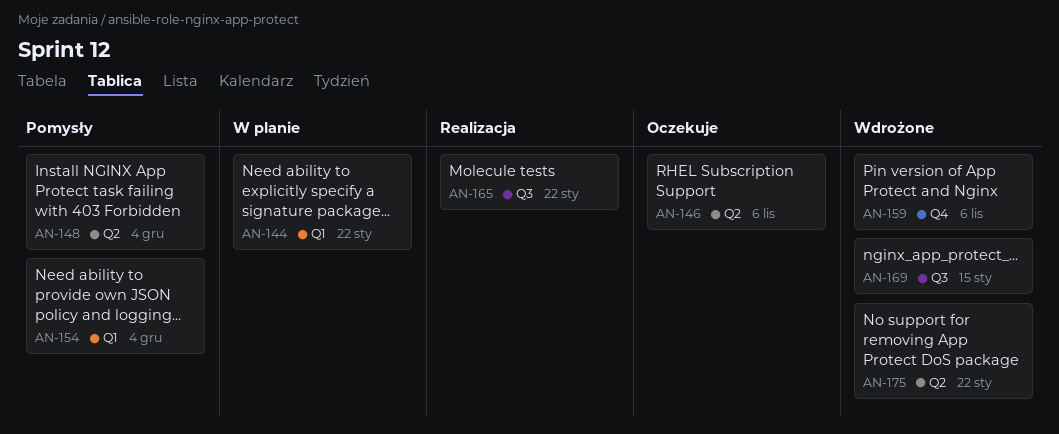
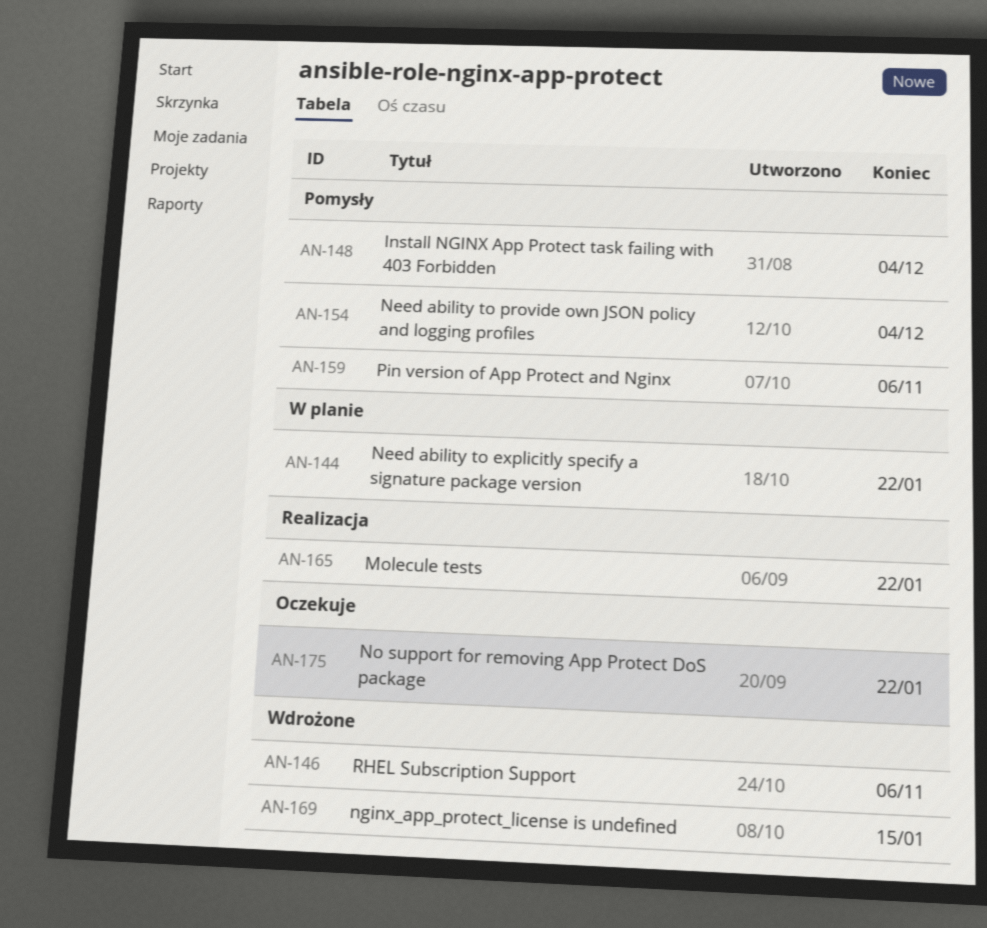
AN-146, status: Oczekuje -> Wdrożone
AN-159, status: Wdrożone -> Pomysły
AN-175, status: Wdrożone -> Oczekuje

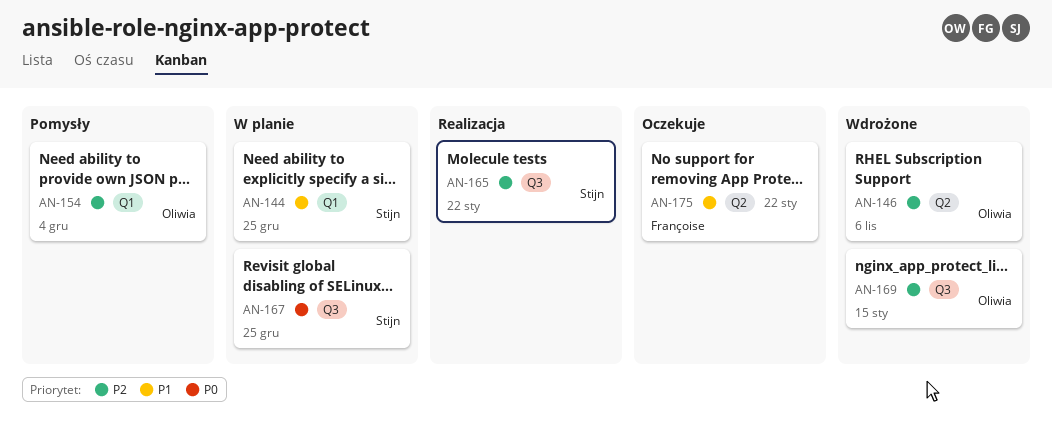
AN-144, due: Jan 22 -> Dec 25
AN-148: present -> none
AN-159: present -> none
AN-167: none -> present

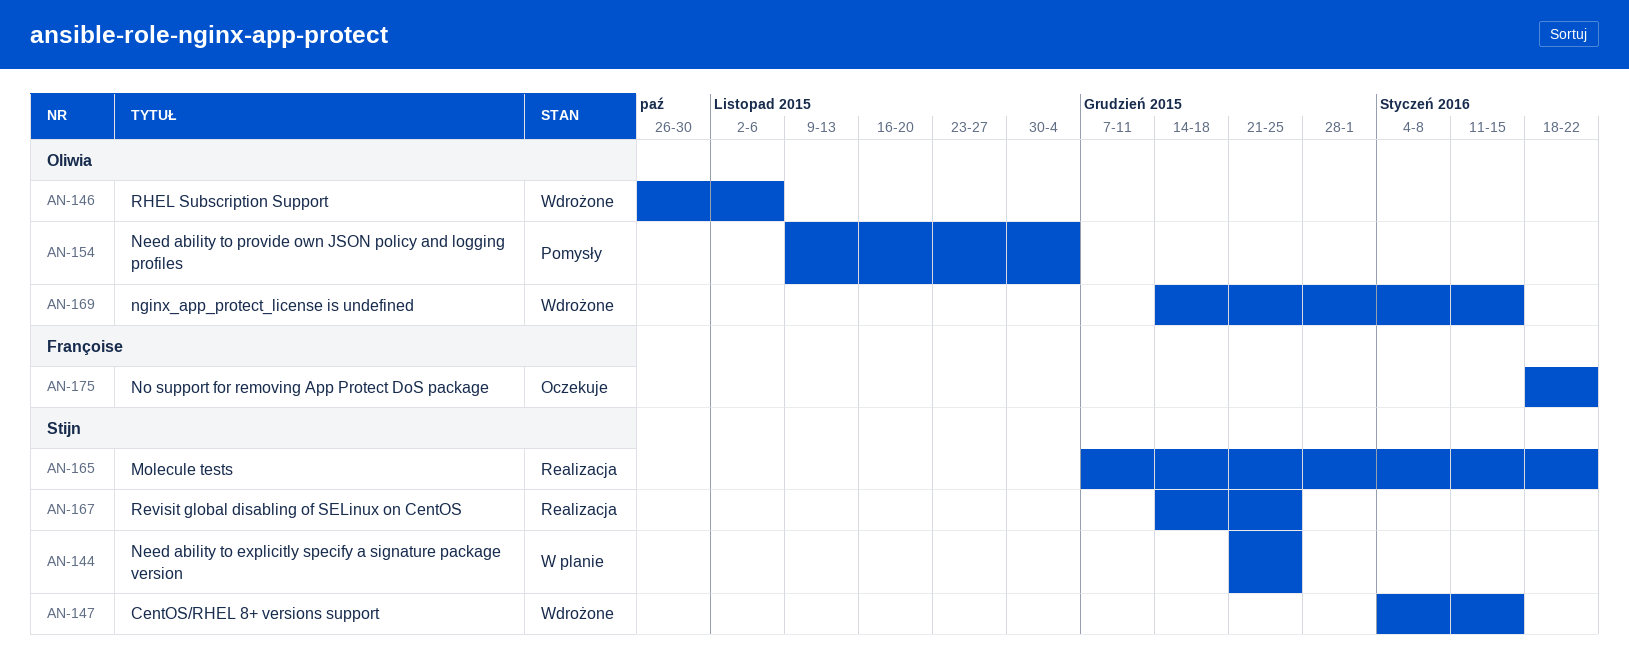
AN-147: none -> present
AN-167, status: W planie -> Realizacja

